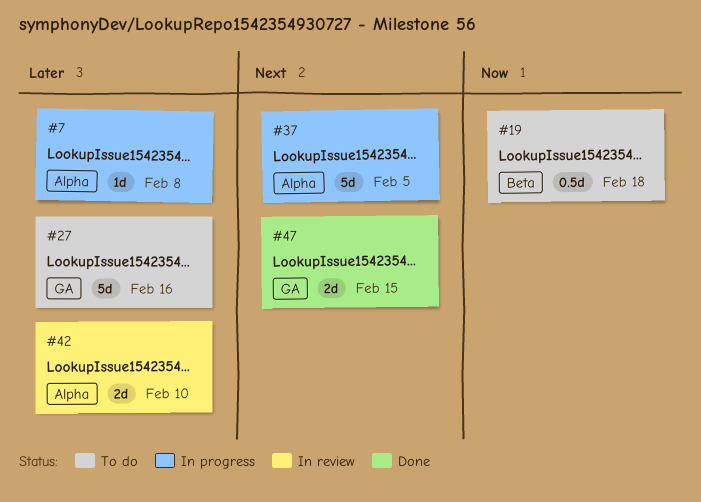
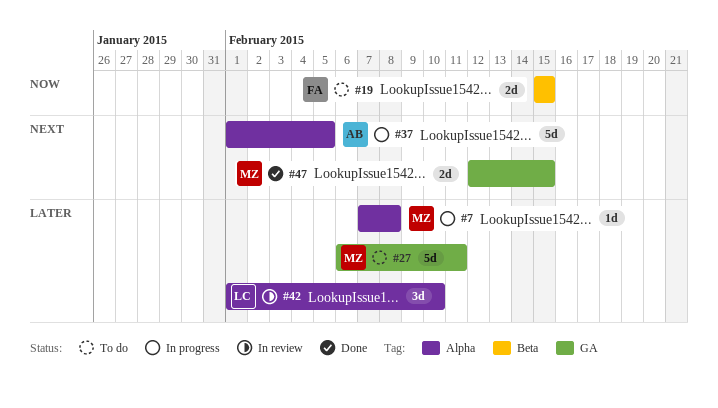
#19, estimate: 0.5d -> 2d
#19, due: Feb 18 -> Feb 15
#27, due: Feb 16 -> Feb 11
#42, estimate: 2d -> 3d

